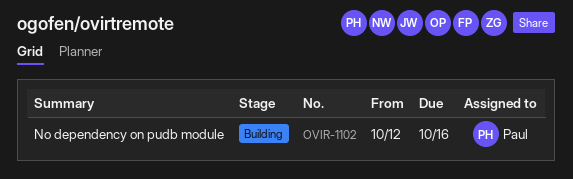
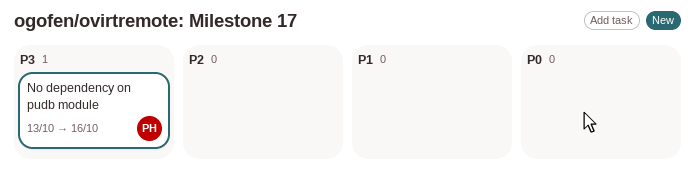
No dependency on pudb module, start: Oct 12 -> Oct 13

